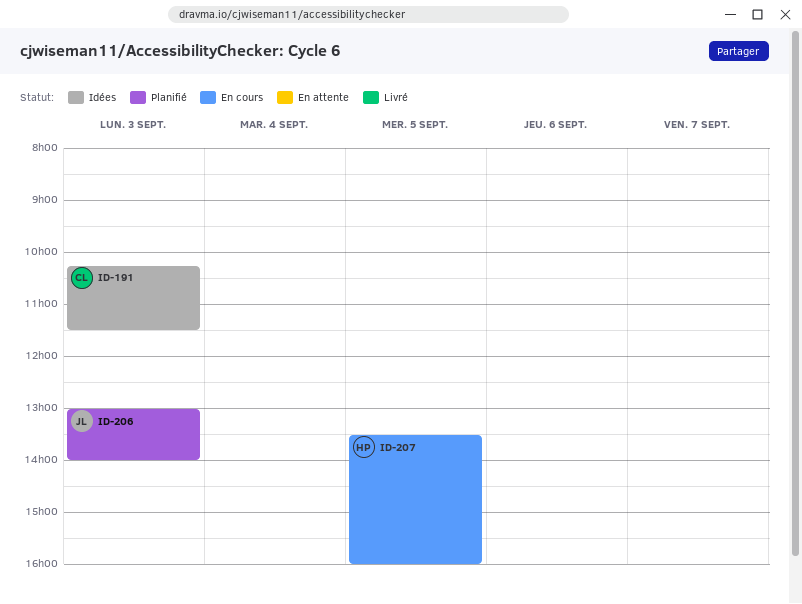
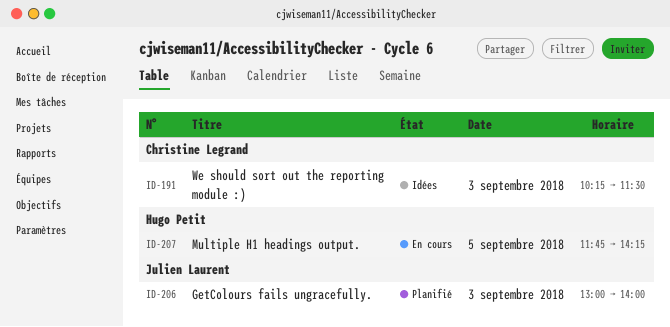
ID-207, begins: 13:30 -> 11:45
ID-207, ends: 16:00 -> 14:15

